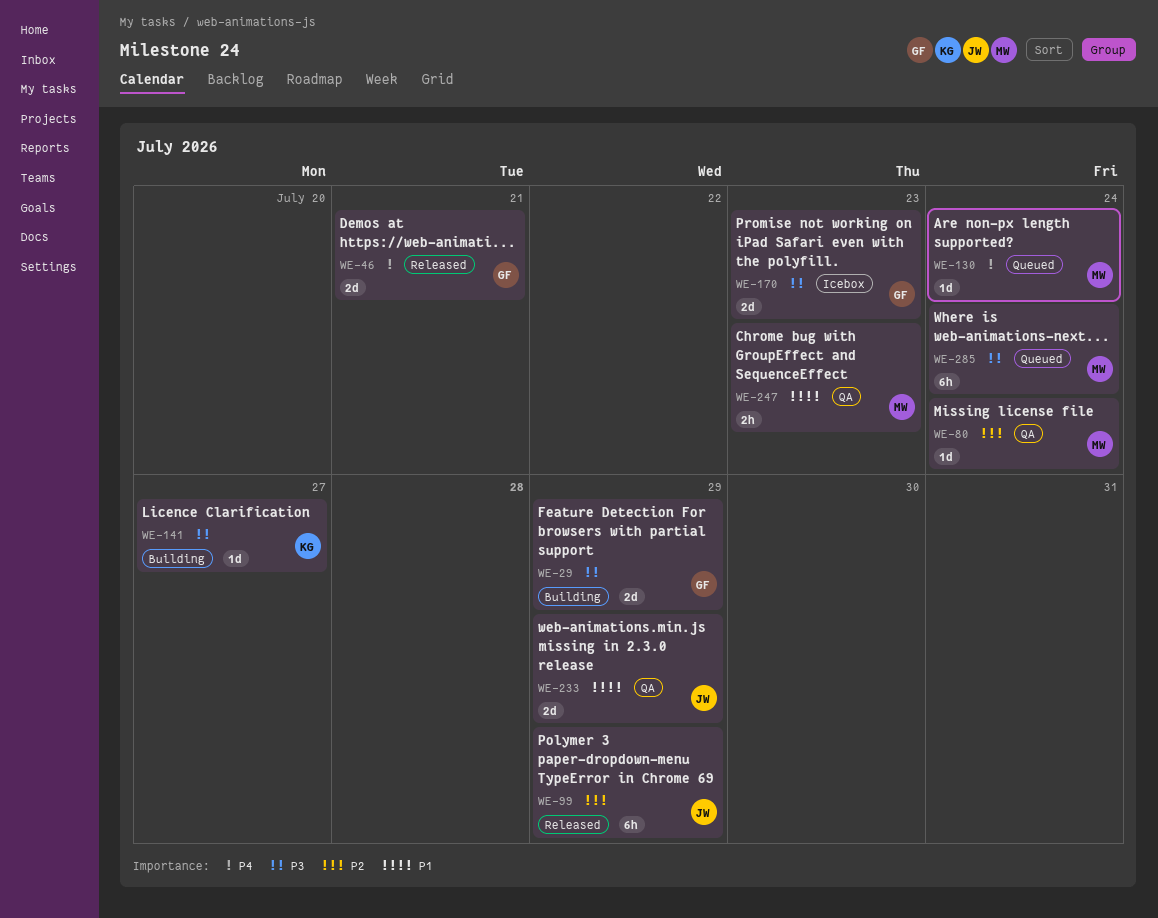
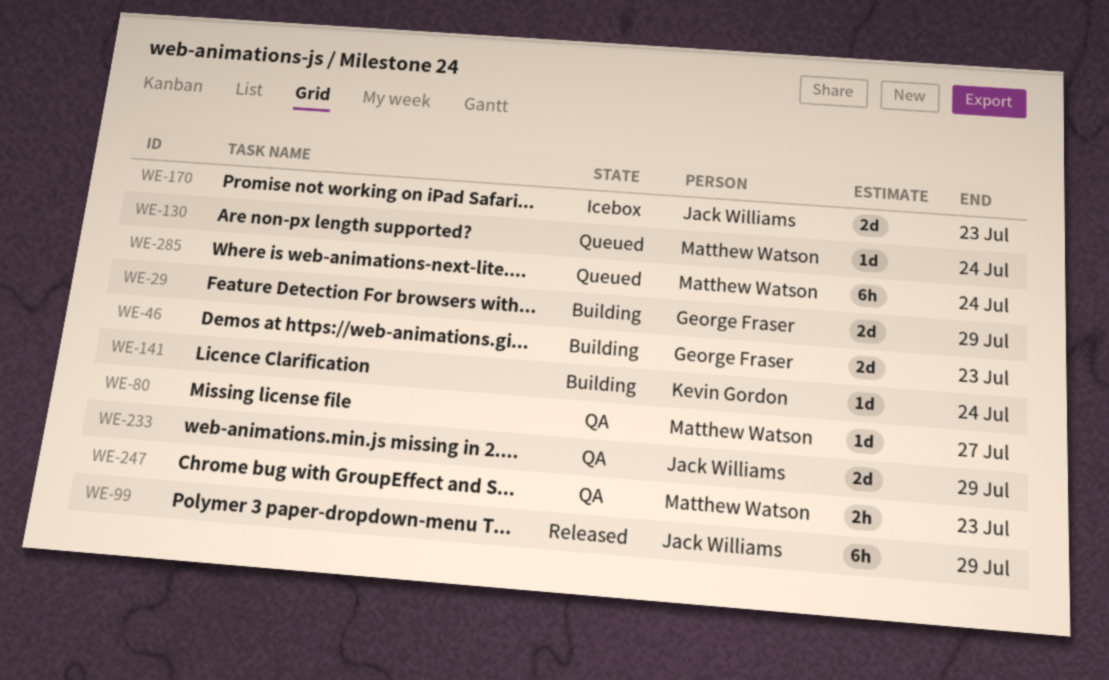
WE-46, status: Released -> Building
WE-46, due: Jul 21 -> Jul 23
WE-80, due: Jul 24 -> Jul 27
WE-141, due: Jul 27 -> Jul 24
WE-170, owner: George Fraser -> Jack Williams

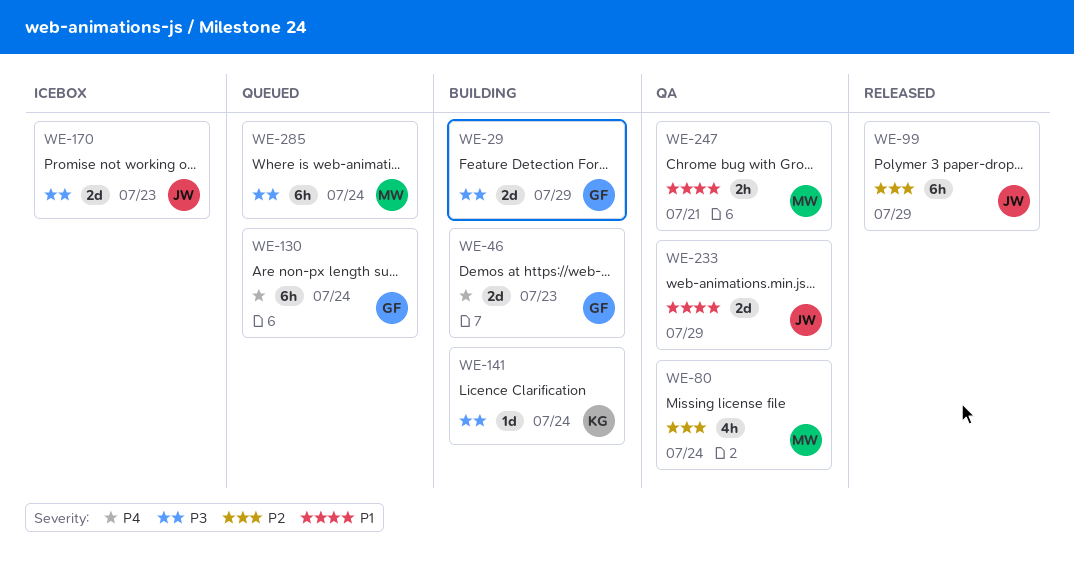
WE-80, estimate: 1d -> 4h
WE-80, due: Jul 27 -> Jul 24
WE-130, owner: Matthew Watson -> George Fraser
WE-130, estimate: 1d -> 6h
WE-247, due: Jul 23 -> Jul 21

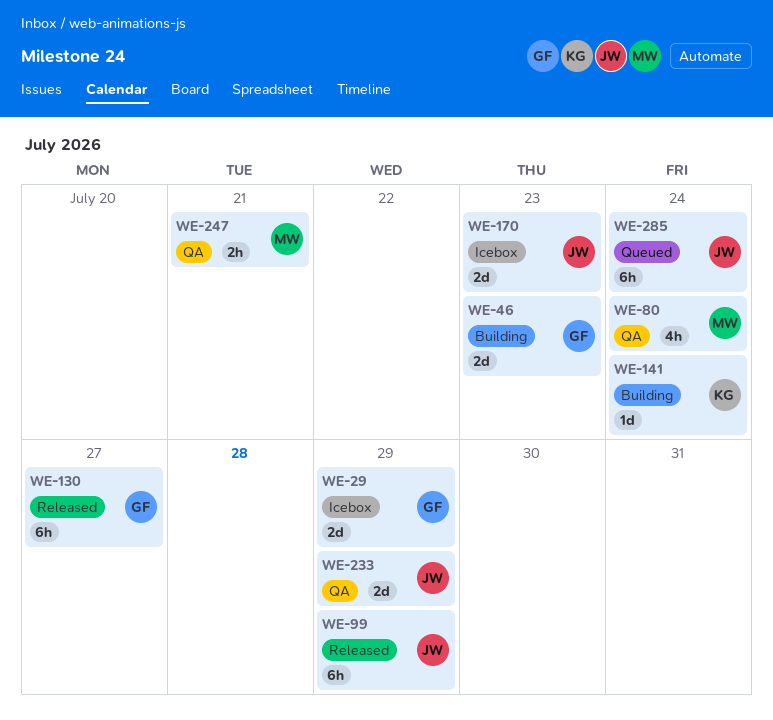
WE-29, status: Building -> Icebox
WE-130, status: Queued -> Released
WE-130, due: Jul 24 -> Jul 27
WE-285, owner: MW -> JW

